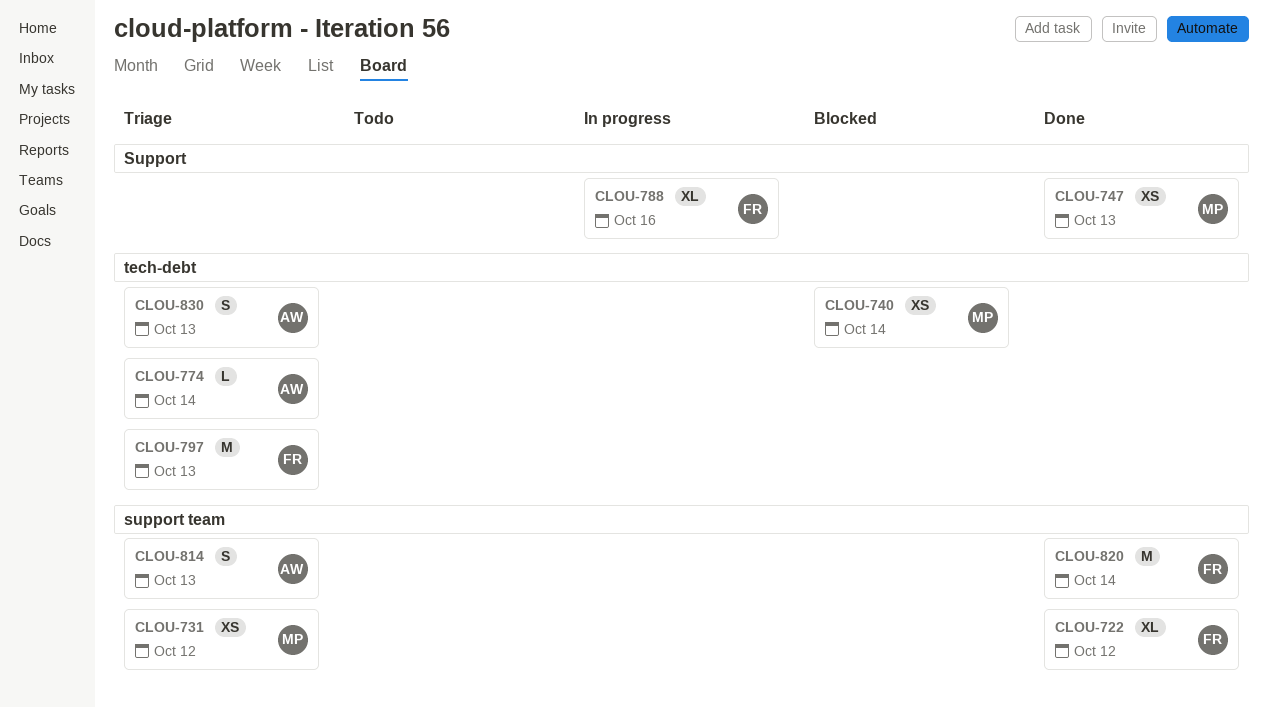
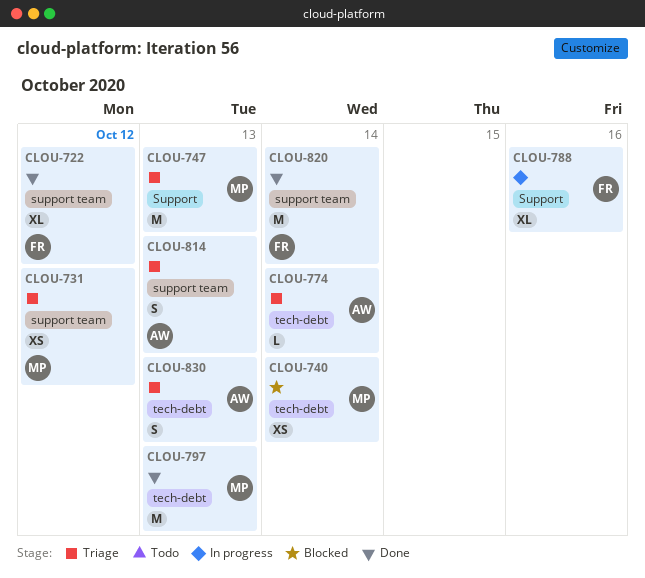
CLOU-747, status: Done -> Triage
CLOU-747, estimate: XS -> M
CLOU-797, status: Triage -> Done
CLOU-797, owner: FR -> MP

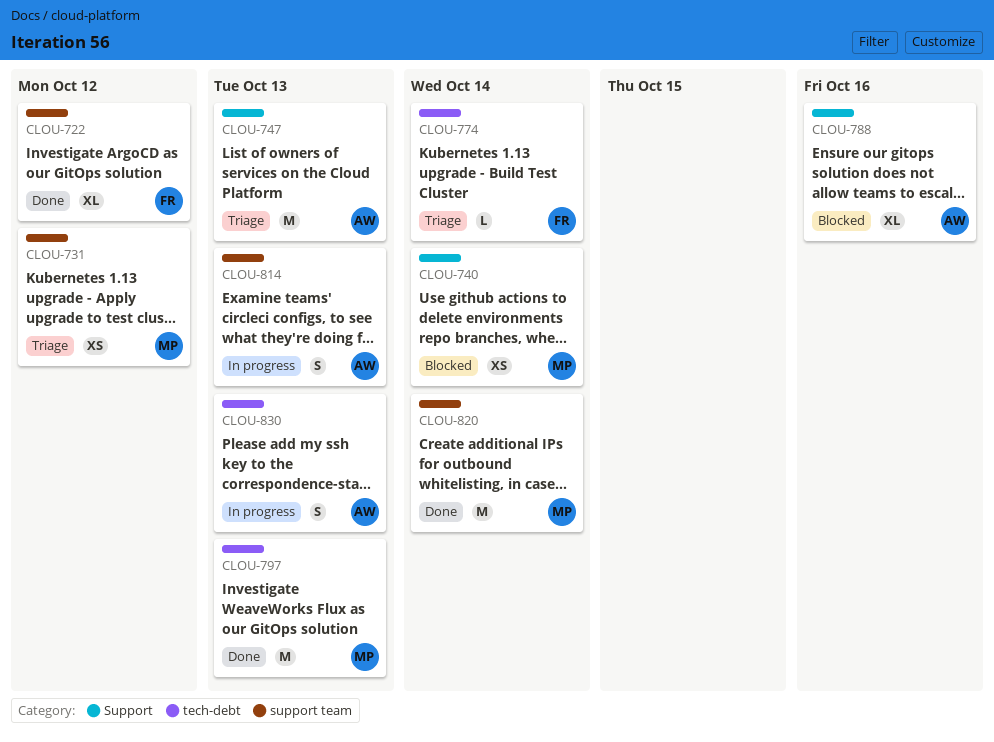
CLOU-740, label: tech-debt -> Support
CLOU-747, owner: MP -> AW
CLOU-774, owner: AW -> FR
CLOU-788, status: In progress -> Blocked
CLOU-788, owner: FR -> AW
CLOU-814, status: Triage -> In progress
CLOU-820, owner: FR -> MP
CLOU-830, status: Triage -> In progress

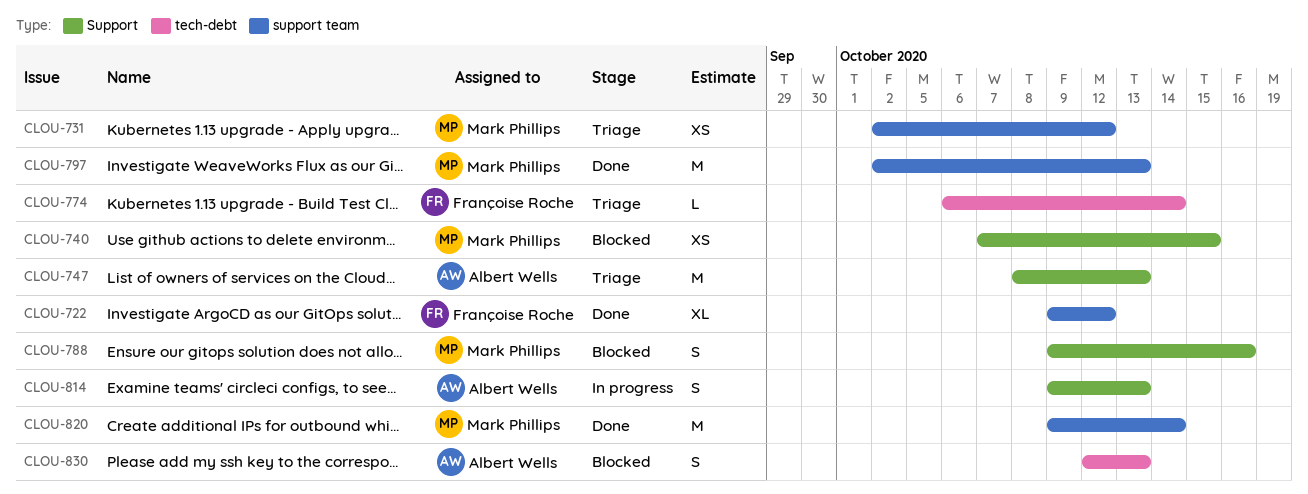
CLOU-740, due: Oct 14 -> Oct 15
CLOU-788, owner: Albert Wells -> Mark Phillips
CLOU-788, estimate: XL -> S
CLOU-797, label: tech-debt -> support team
CLOU-814, label: support team -> Support
CLOU-830, status: In progress -> Blocked

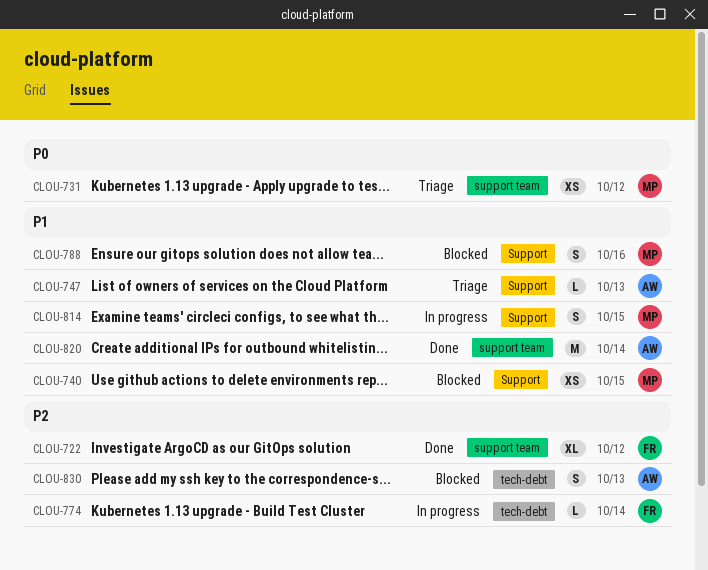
CLOU-747, estimate: M -> L
CLOU-774, status: Triage -> In progress
CLOU-797: present -> none
CLOU-814, owner: Albert Wells -> Mark Phillips
CLOU-814, due: Oct 13 -> Oct 15
CLOU-820, owner: Mark Phillips -> Albert Wells

